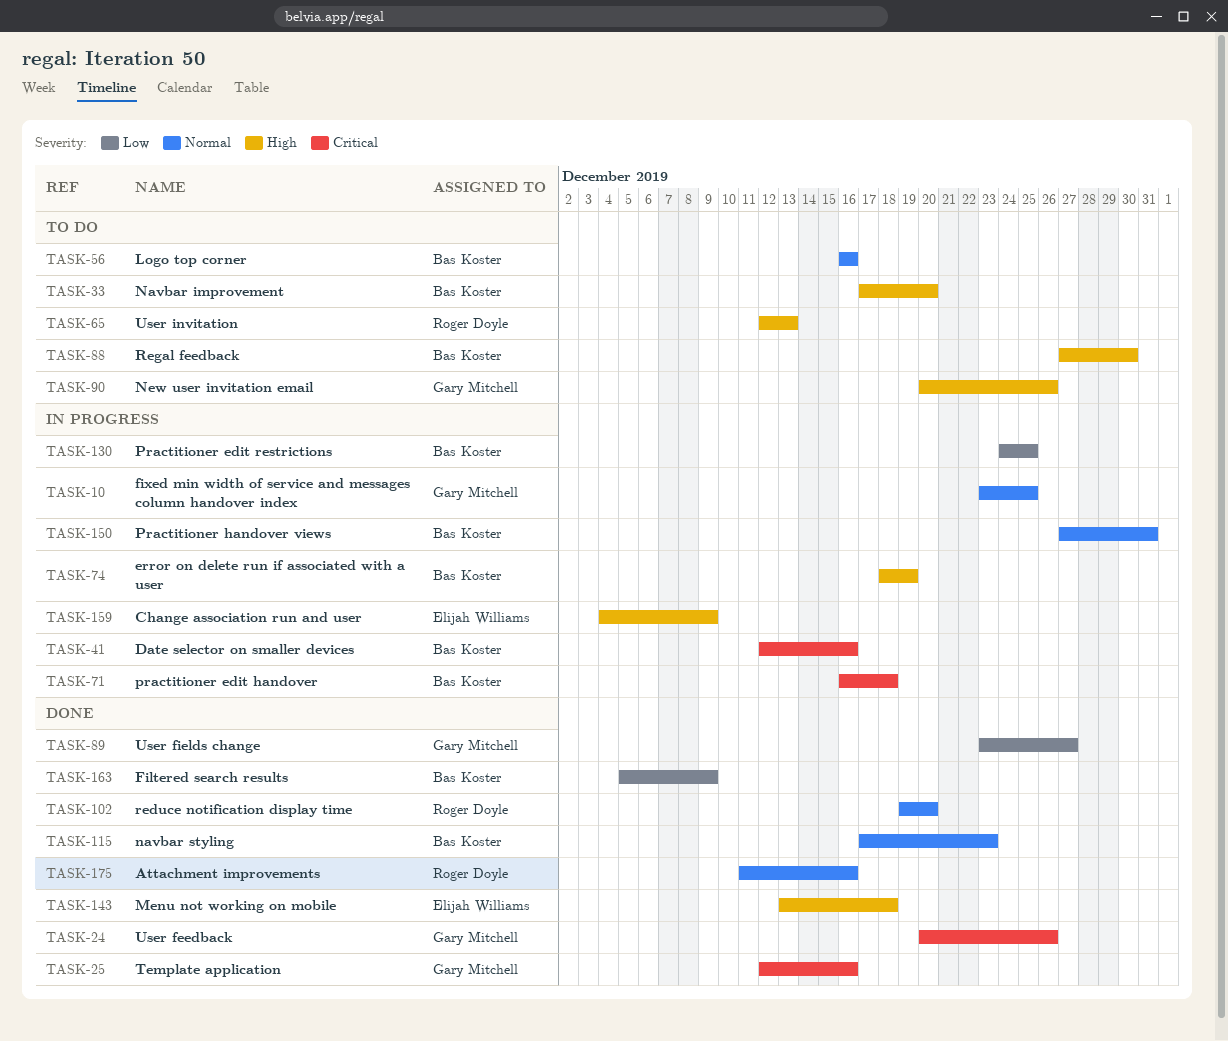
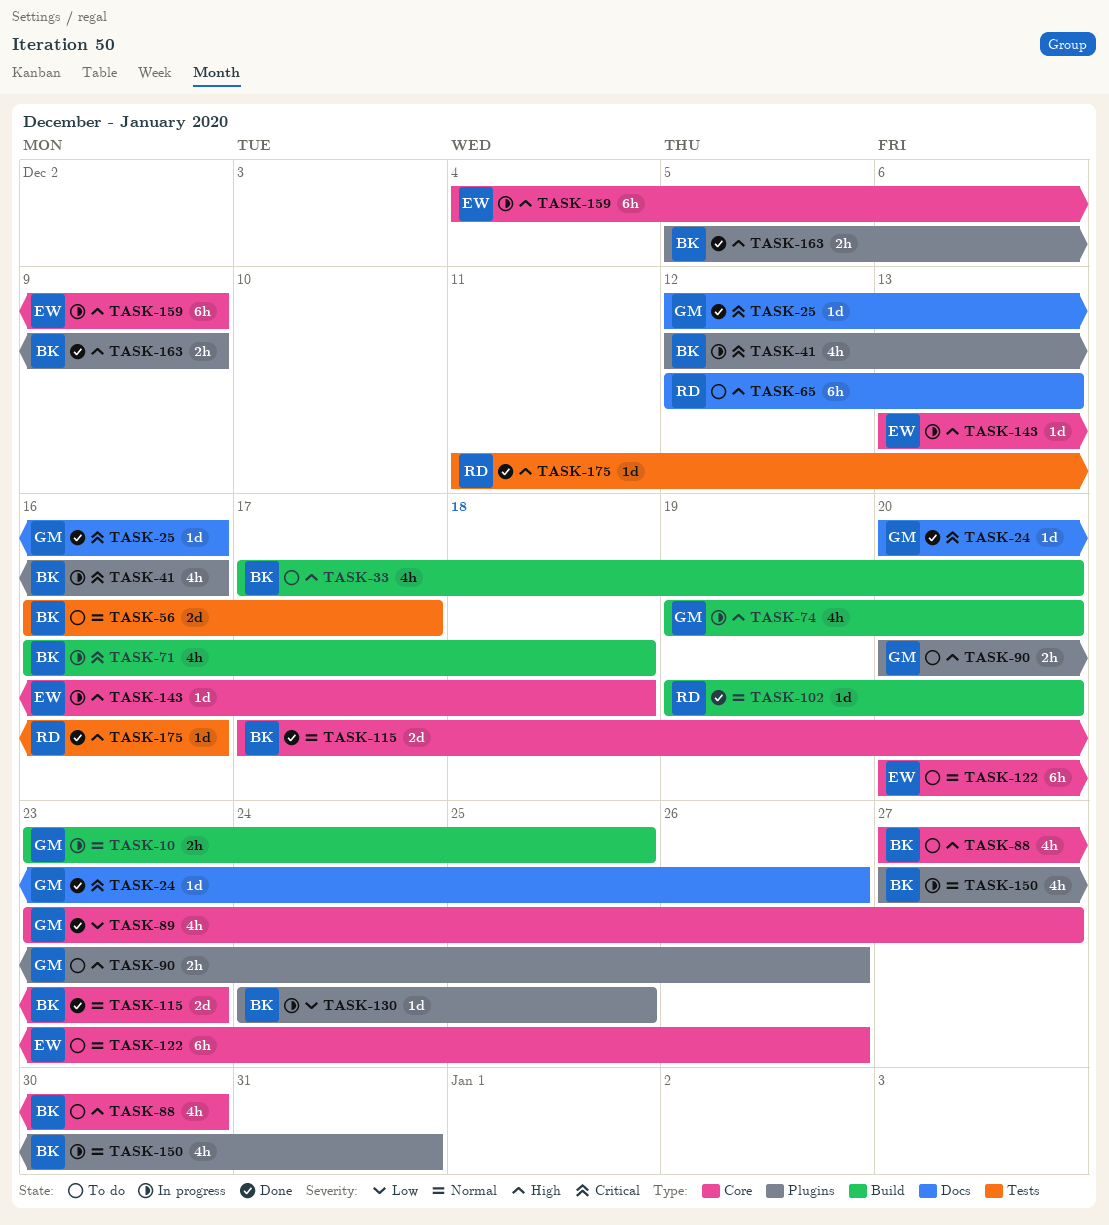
TASK-56, due: Dec 16 -> Dec 17
TASK-74, owner: Bas Koster -> Gary Mitchell
TASK-74, start: Dec 18 -> Dec 19
TASK-74, due: Dec 19 -> Dec 20
TASK-122: none -> present
TASK-143, status: Done -> In progress
TASK-163, priority: Low -> High
TASK-175, priority: Normal -> High

